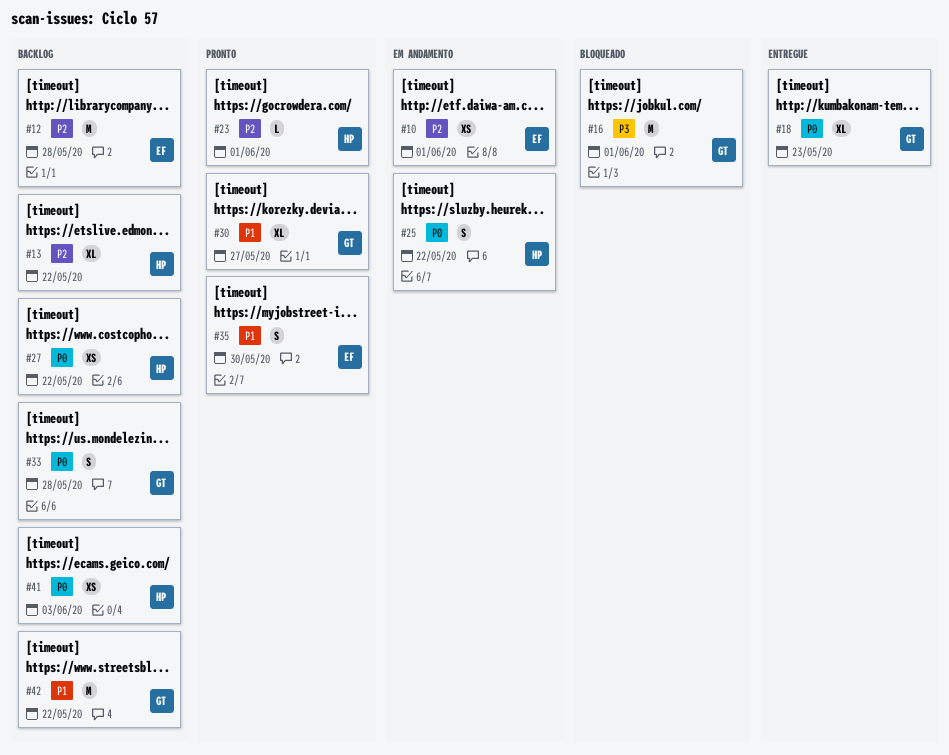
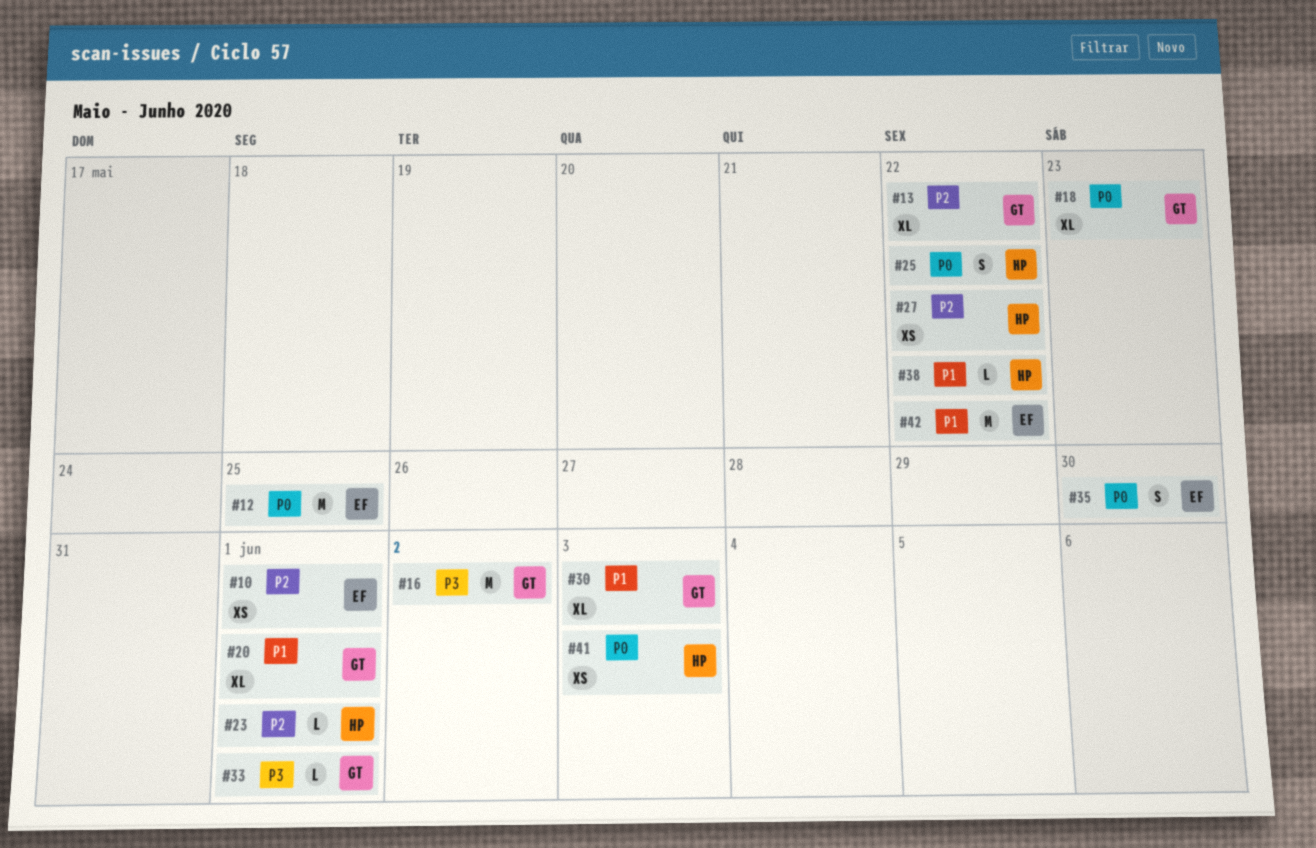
#12, priority: P2 -> P0
#12, due: May 28 -> May 25
#13, owner: HP -> GT
#16, due: Jun 1 -> Jun 2
#20: none -> present
#27, priority: P0 -> P2
#30, due: May 27 -> Jun 3
#33, priority: P0 -> P3
#33, estimate: S -> L
#33, due: May 28 -> Jun 1
#35, priority: P1 -> P0
#38: none -> present
#42, owner: GT -> EF

